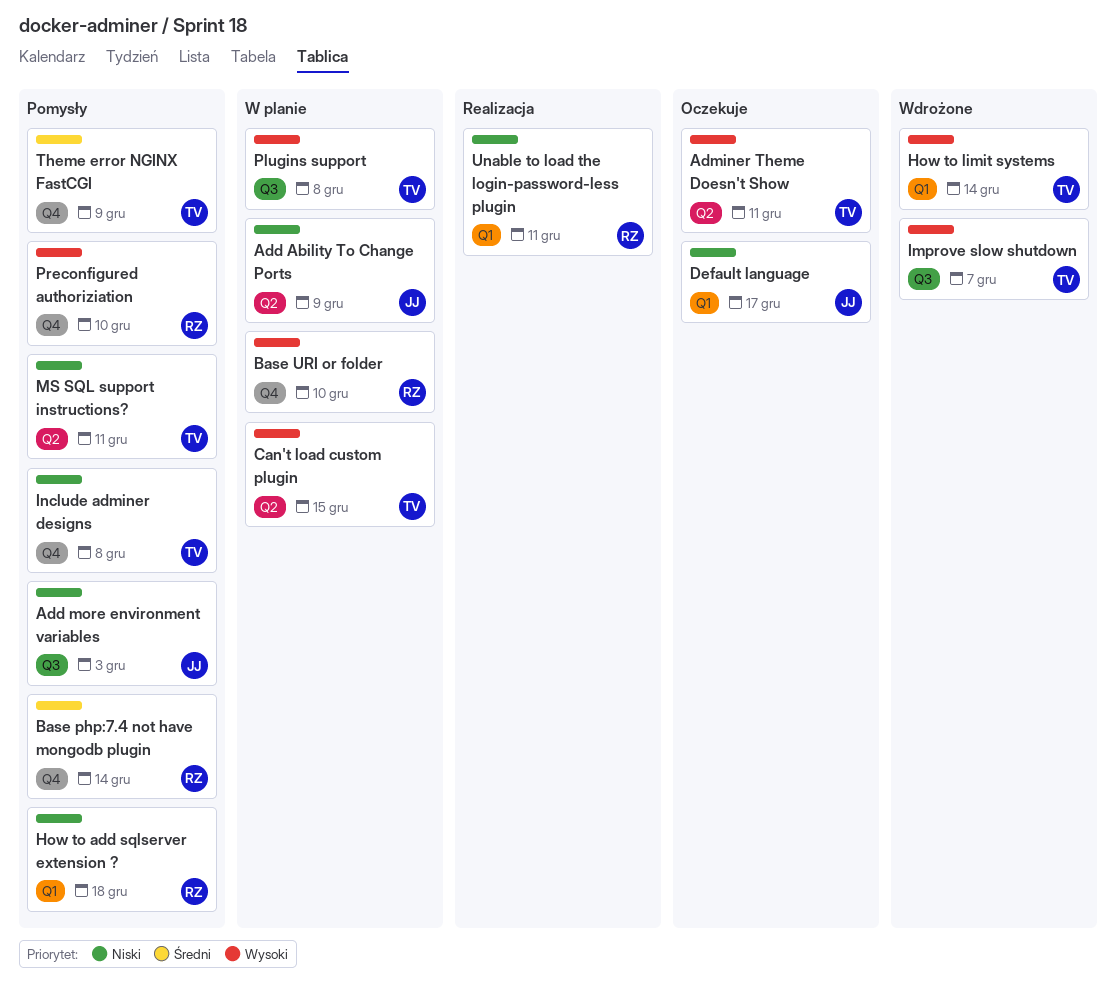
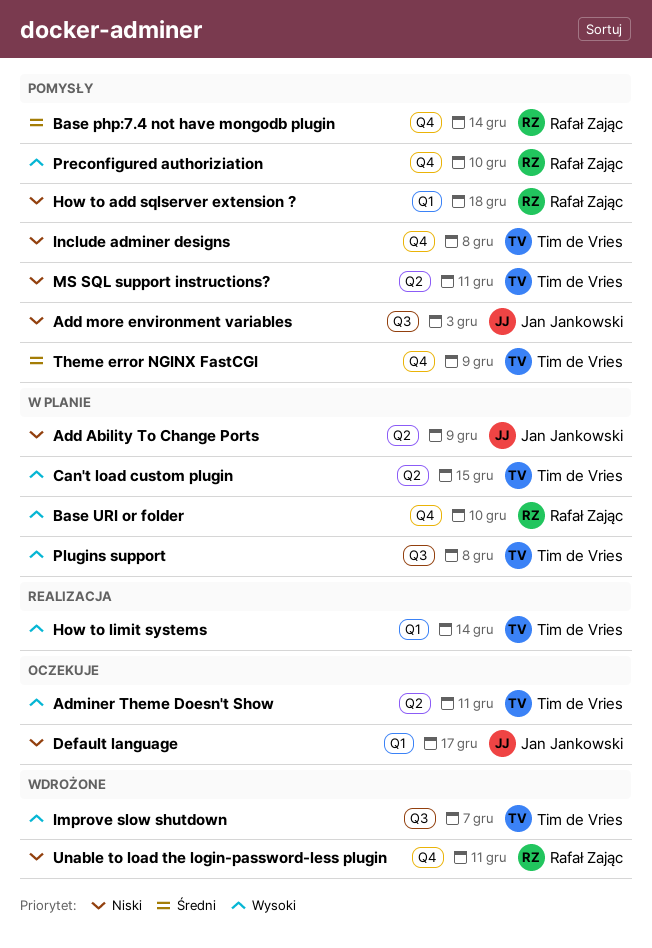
How to limit systems, status: Wdrożone -> Realizacja
Unable to load the login-password-less plugin, status: Realizacja -> Wdrożone
Unable to load the login-password-less plugin, label: Q1 -> Q4

